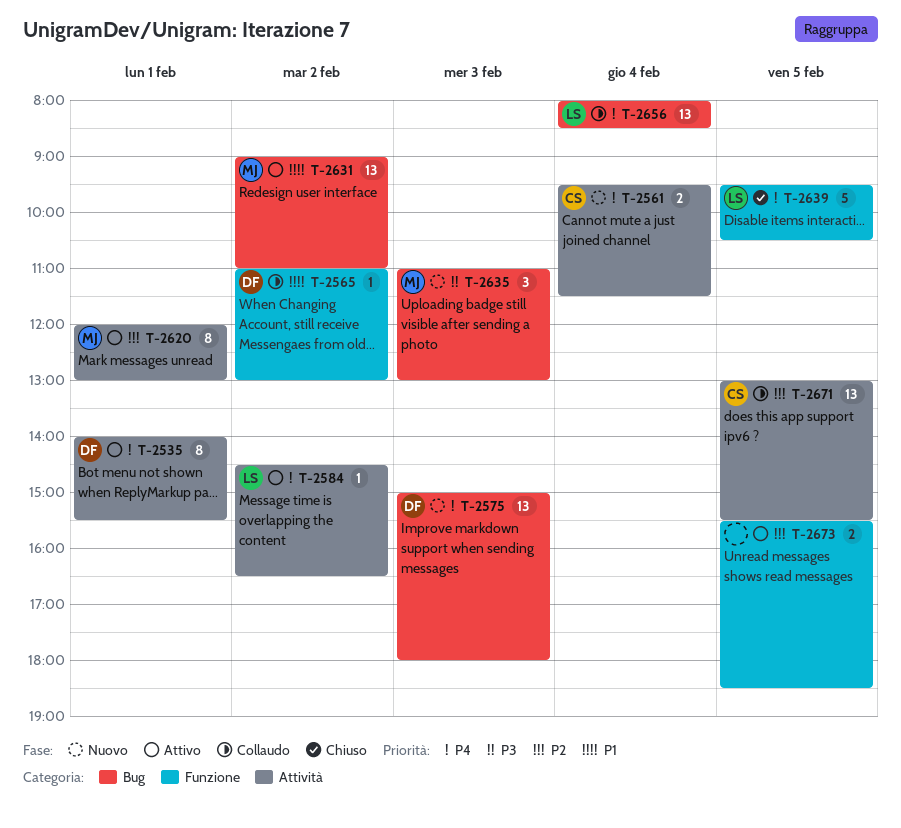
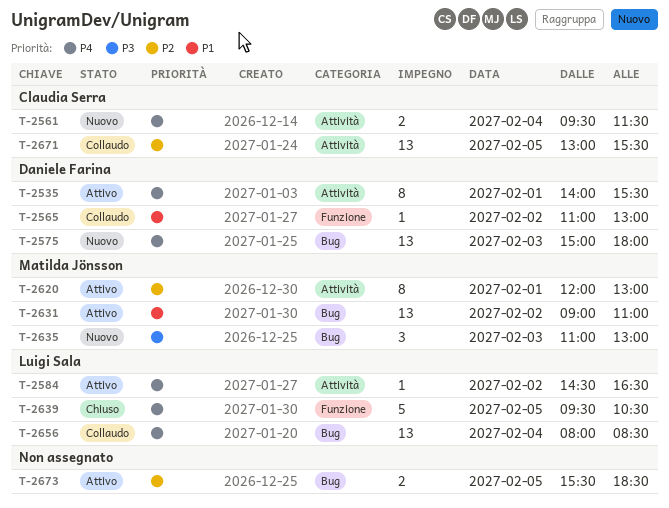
T-2673, label: Funzione -> Bug

